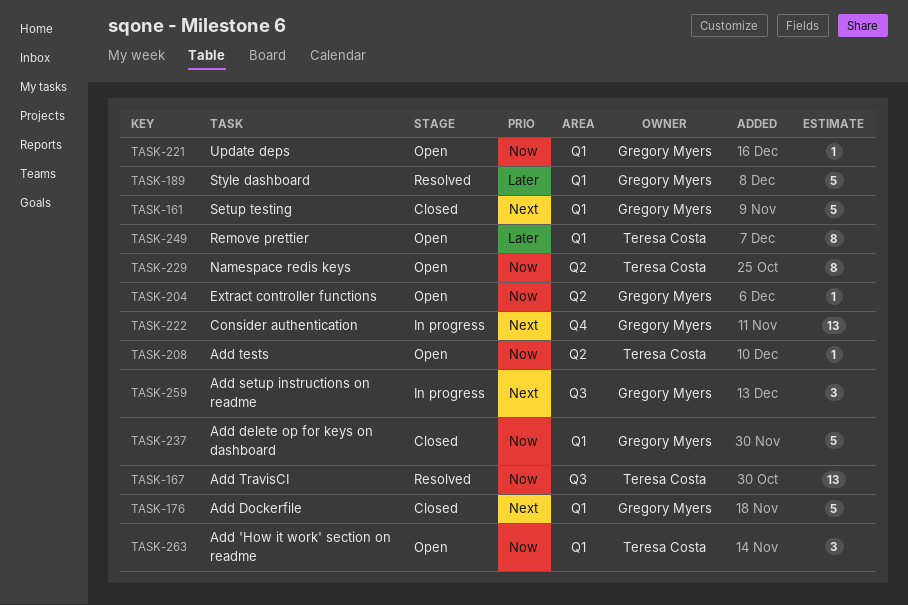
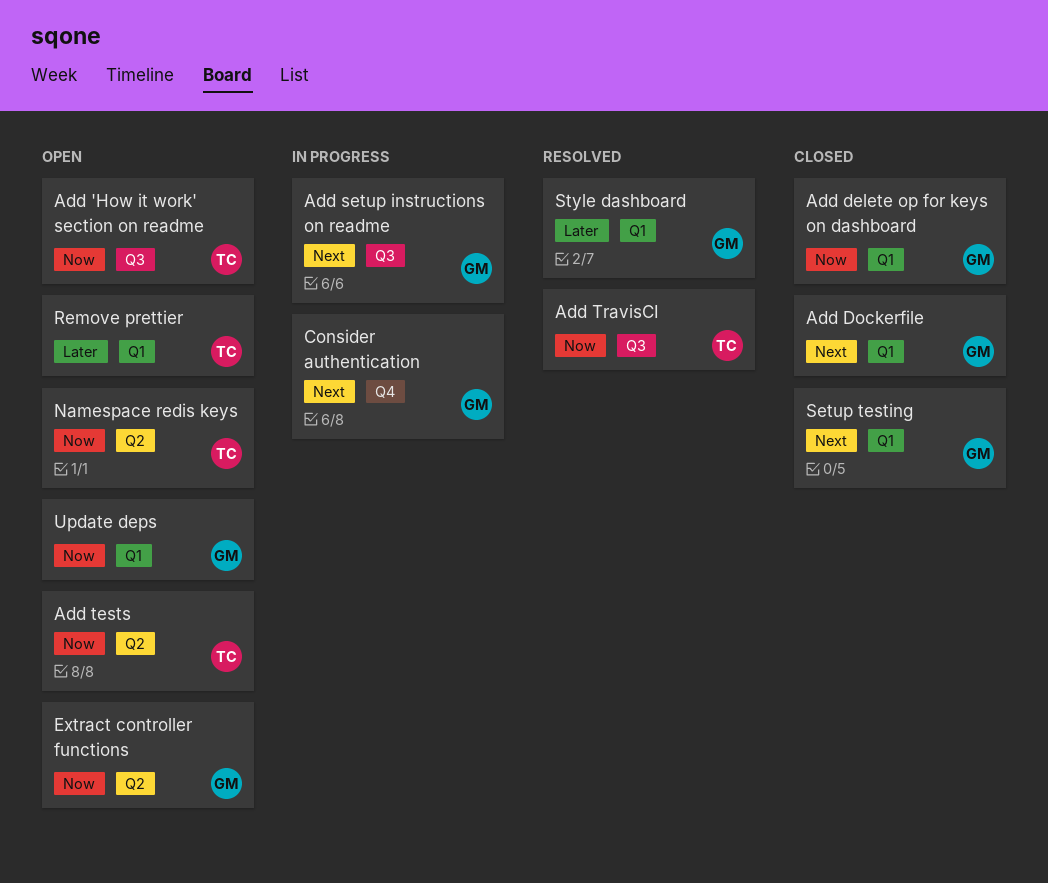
Add 'How it work' section on readme, label: Q1 -> Q3

